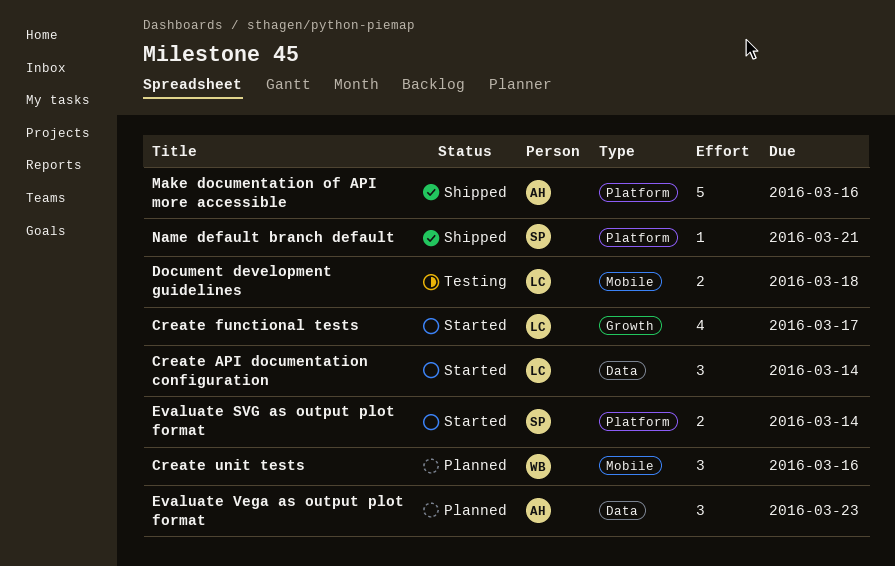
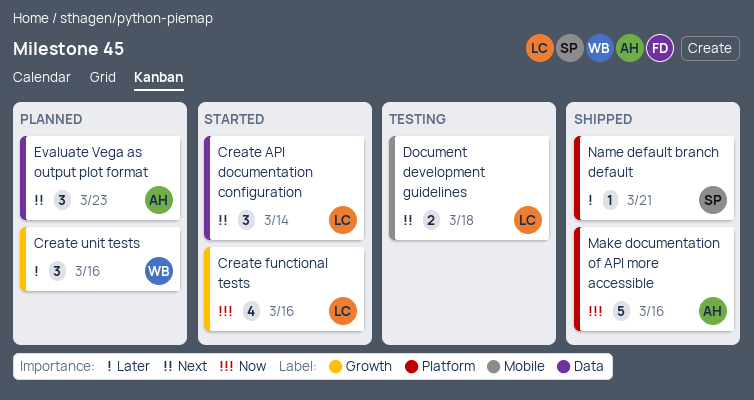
Create functional tests, due: Mar 17 -> Mar 16
Create unit tests, label: Mobile -> Growth
Evaluate SVG as output plot format: present -> none

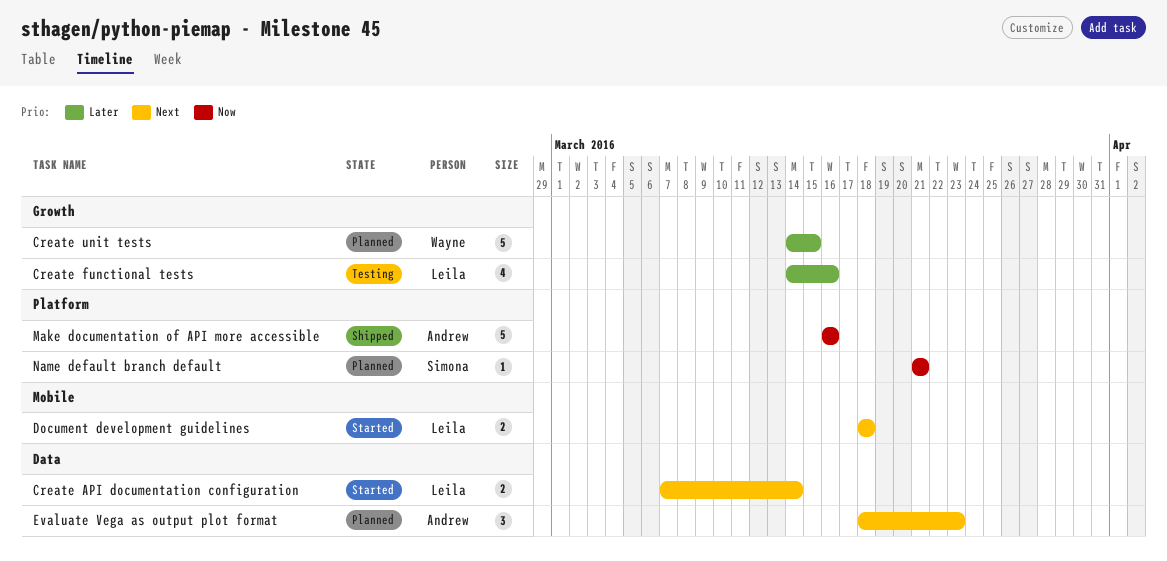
Create API documentation configuration, estimate: 3 -> 2
Create functional tests, status: Started -> Testing
Create functional tests, priority: Now -> Later
Create unit tests, estimate: 3 -> 5
Create unit tests, due: Mar 16 -> Mar 15
Document development guidelines, status: Testing -> Started
Name default branch default, status: Shipped -> Planned
Name default branch default, priority: Later -> Now

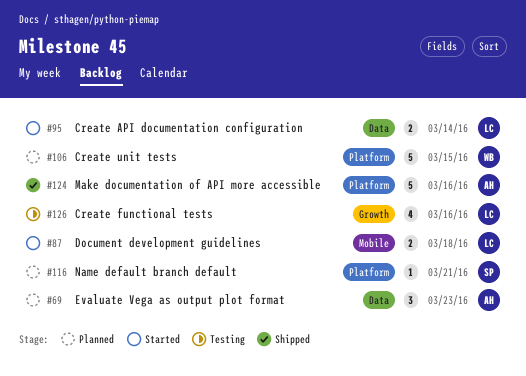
Create unit tests, label: Growth -> Platform

